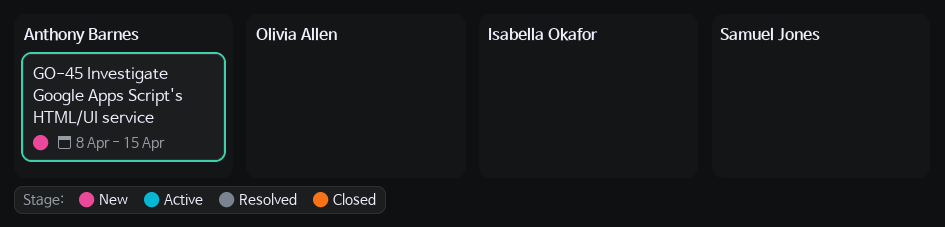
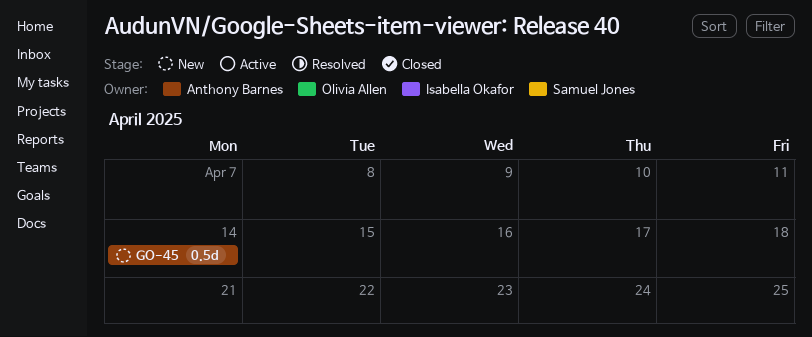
GO-45, start: Apr 8 -> Apr 14
GO-45, due: Apr 15 -> Apr 14

